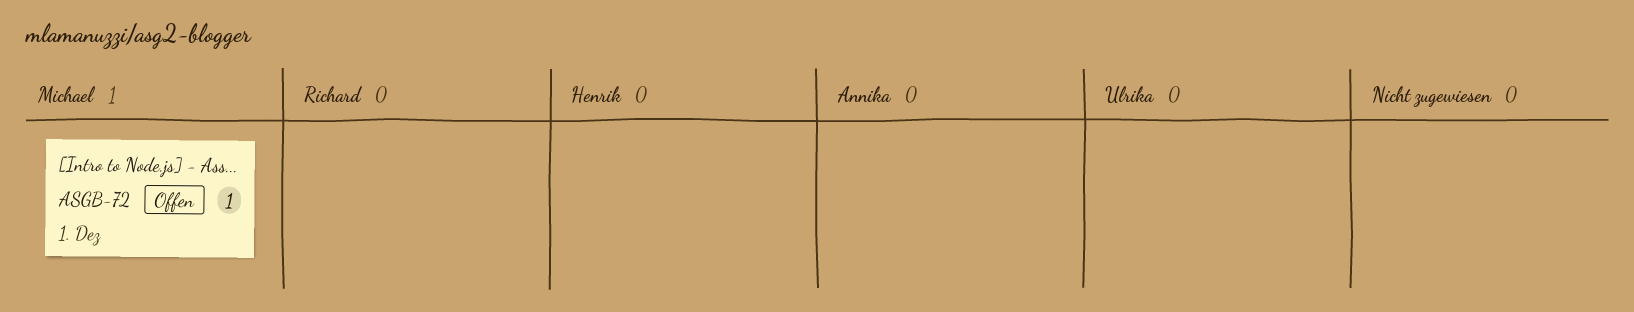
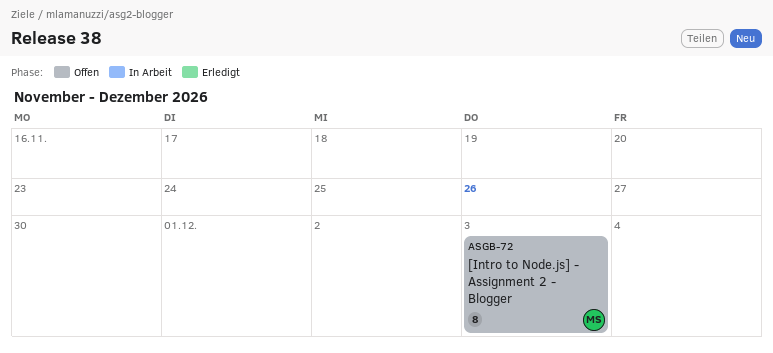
ASGB-72, estimate: 1 -> 8
ASGB-72, due: Dec 1 -> Dec 3

